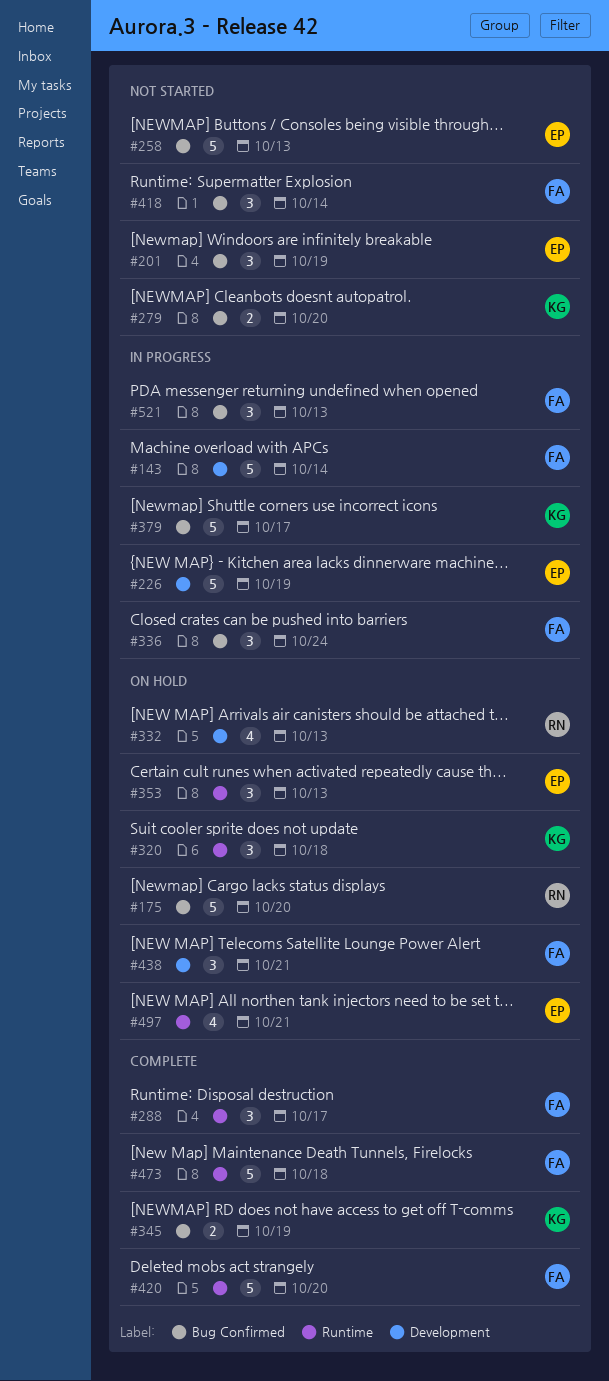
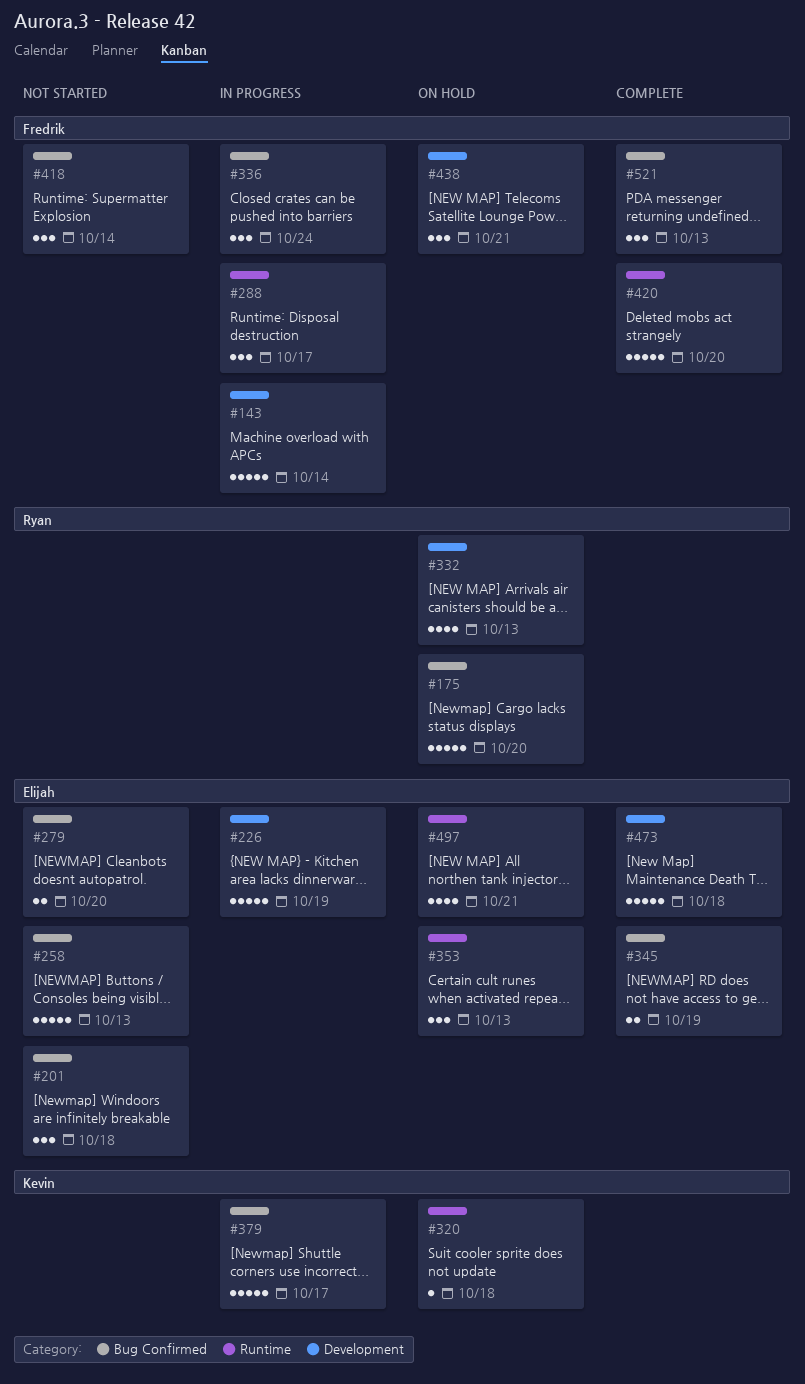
#201, due: Oct 19 -> Oct 18
#279, owner: Kevin -> Elijah
#288, status: Complete -> In progress
#320, estimate: 3 -> 1
#345, owner: Kevin -> Elijah
#473, owner: Fredrik -> Elijah
#473, label: Runtime -> Development
#521, status: In progress -> Complete

